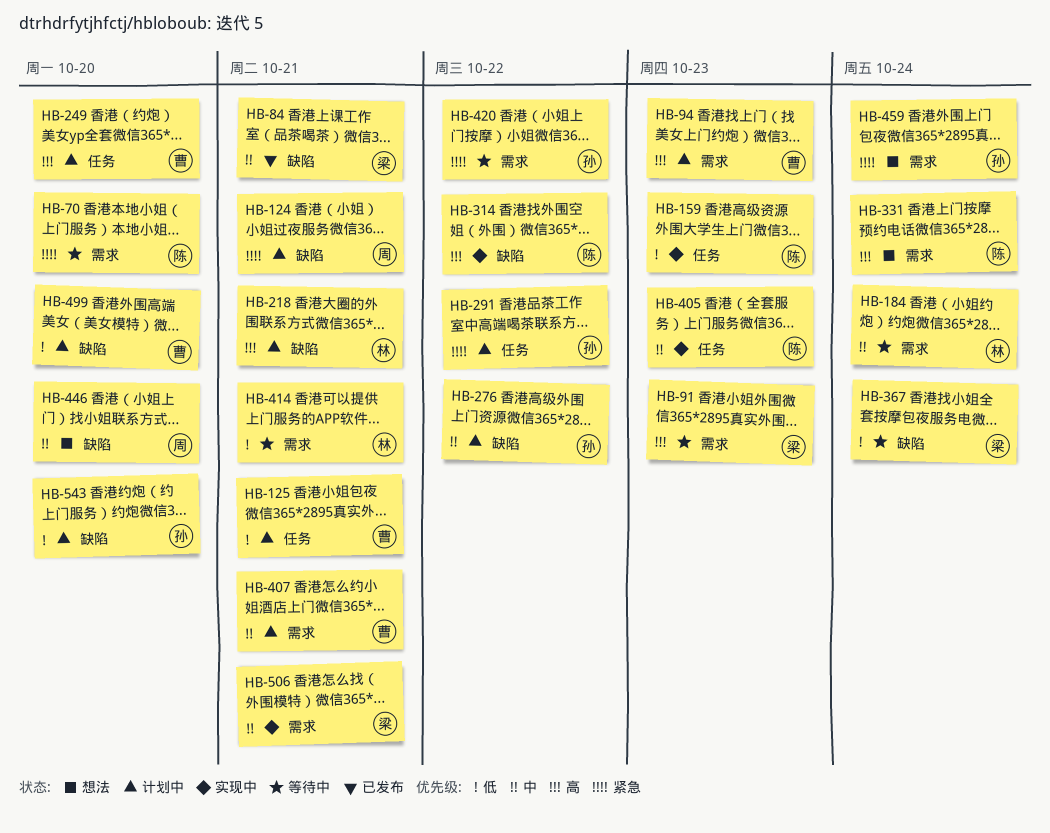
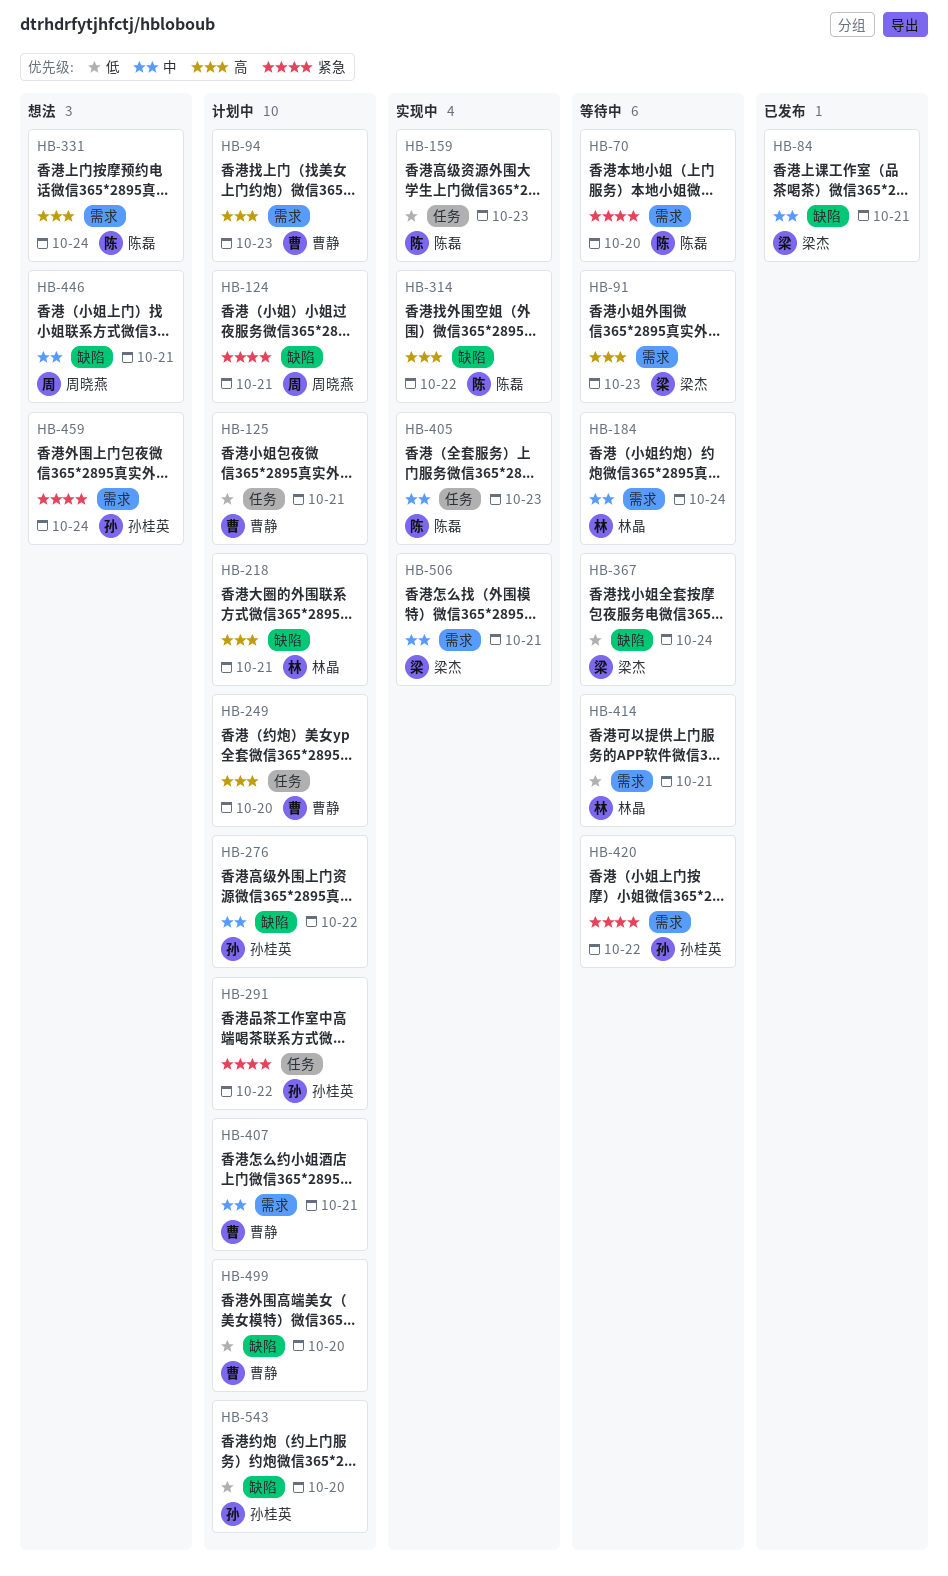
HB-446, due: Oct 20 -> Oct 21

